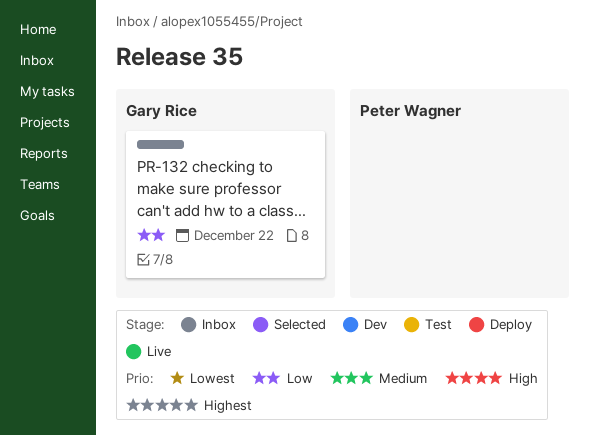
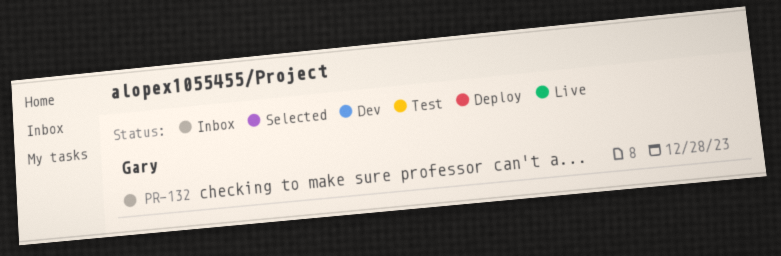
PR-132, due: Dec 22 -> Dec 28

